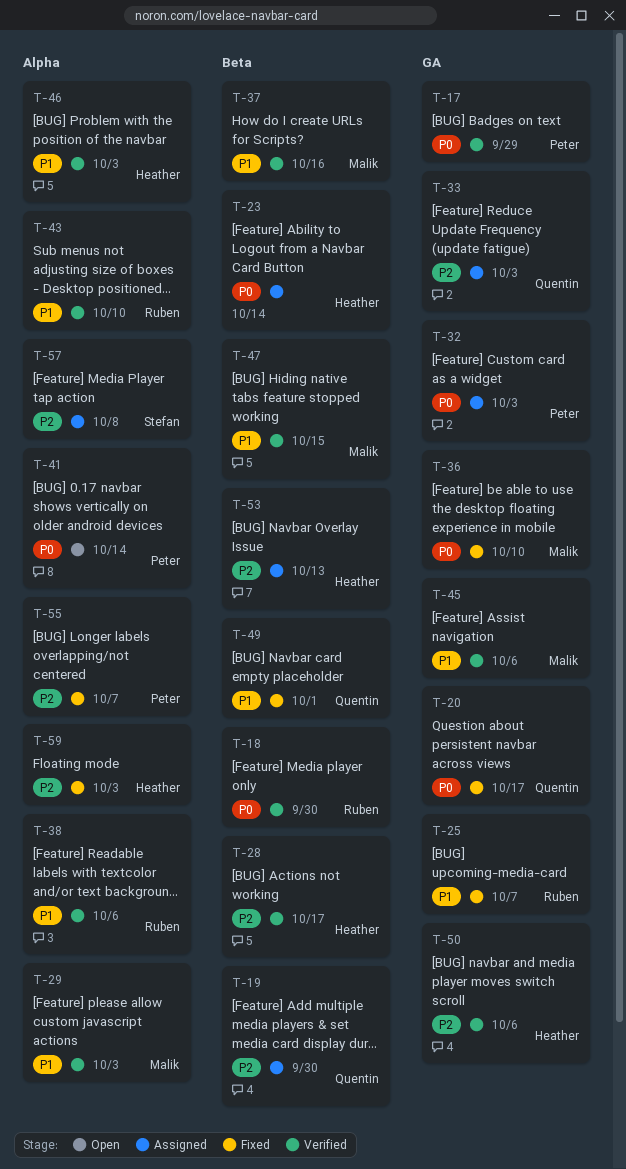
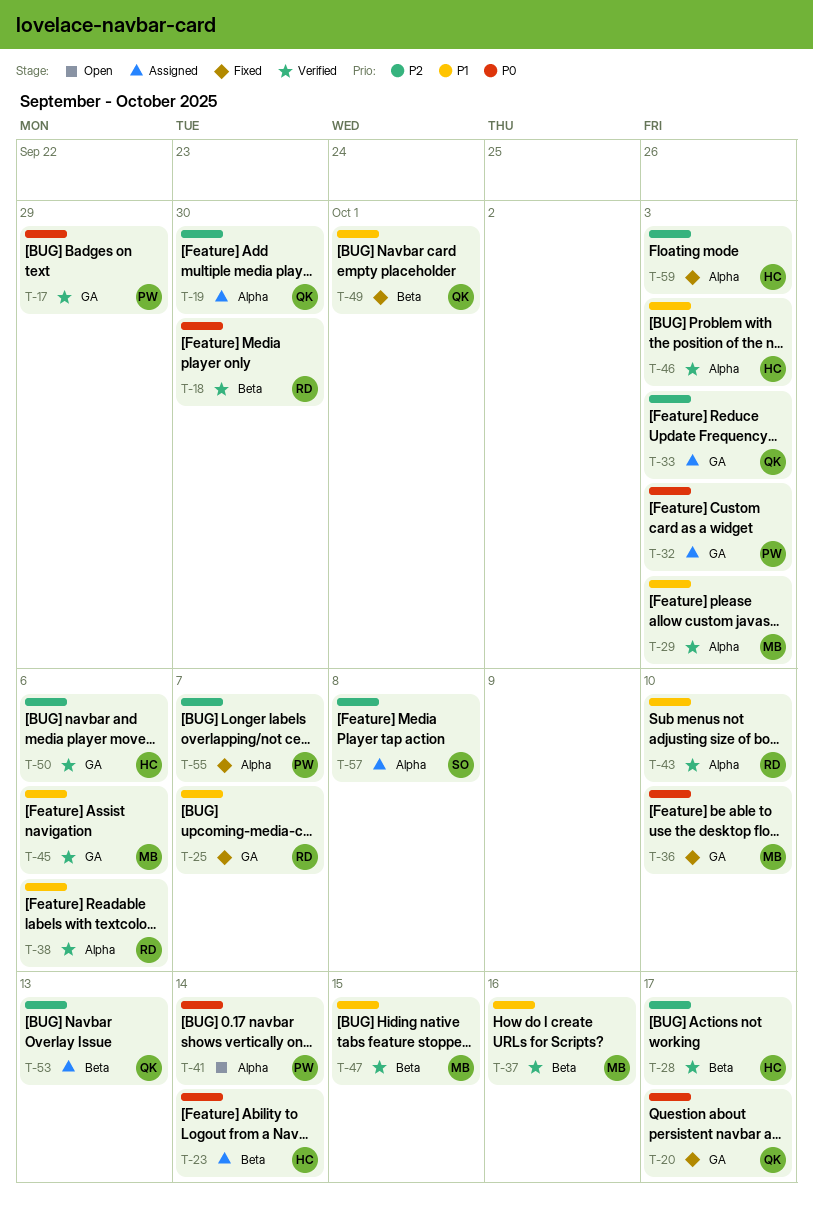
T-19, label: Beta -> Alpha
T-53, owner: Heather -> Quentin

